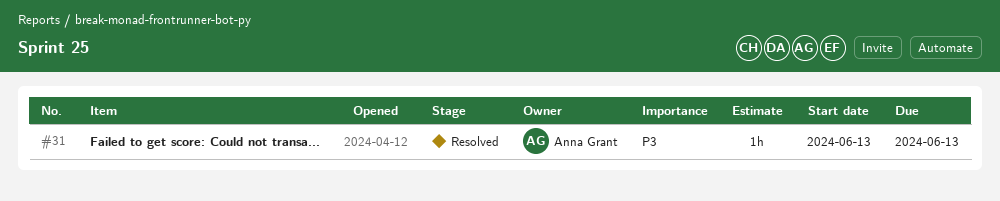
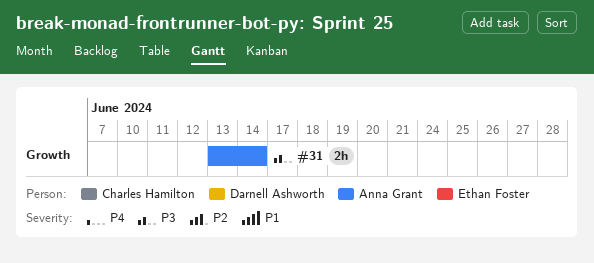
#31, estimate: 1h -> 2h
#31, due: Jun 13 -> Jun 14

